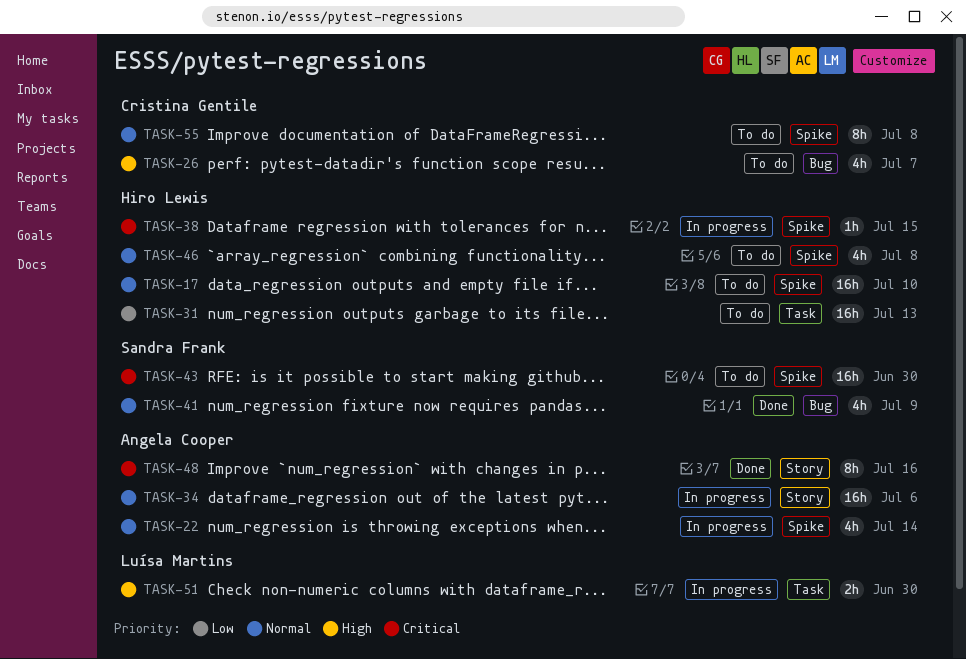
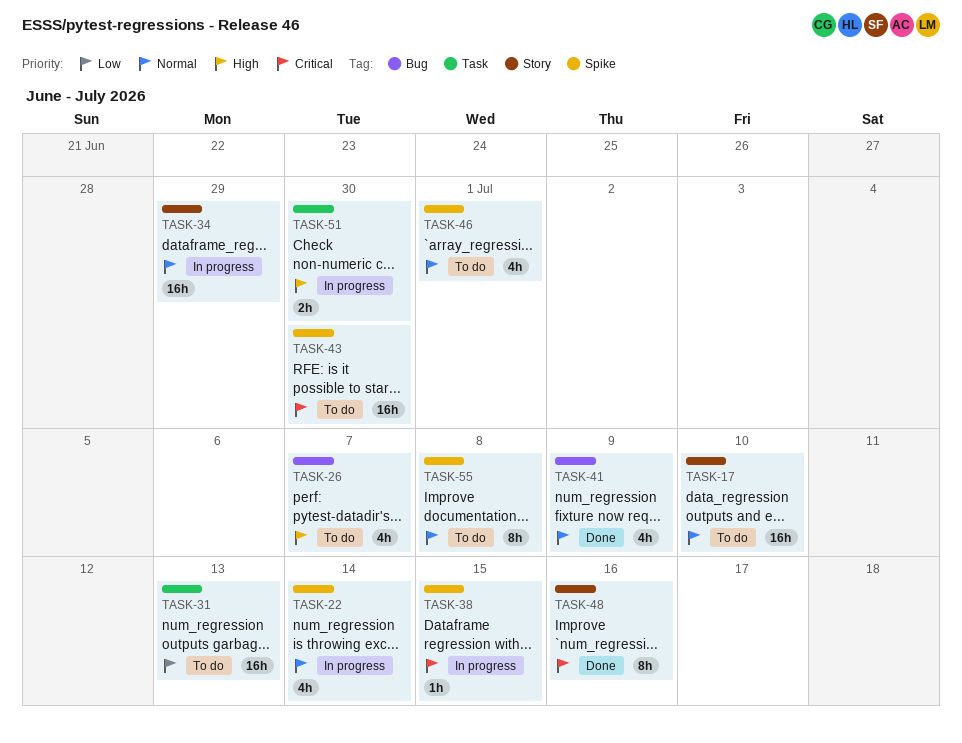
TASK-17, label: Spike -> Story
TASK-34, due: Jul 6 -> Jun 29
TASK-46, due: Jul 8 -> Jul 1

